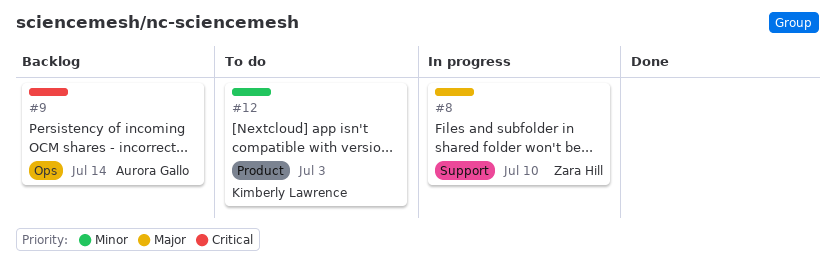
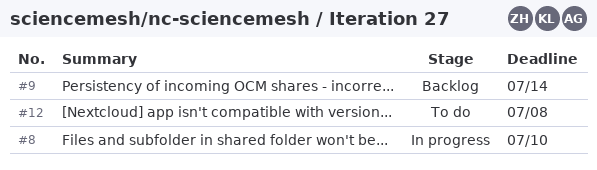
#12, due: Jul 3 -> Jul 8

